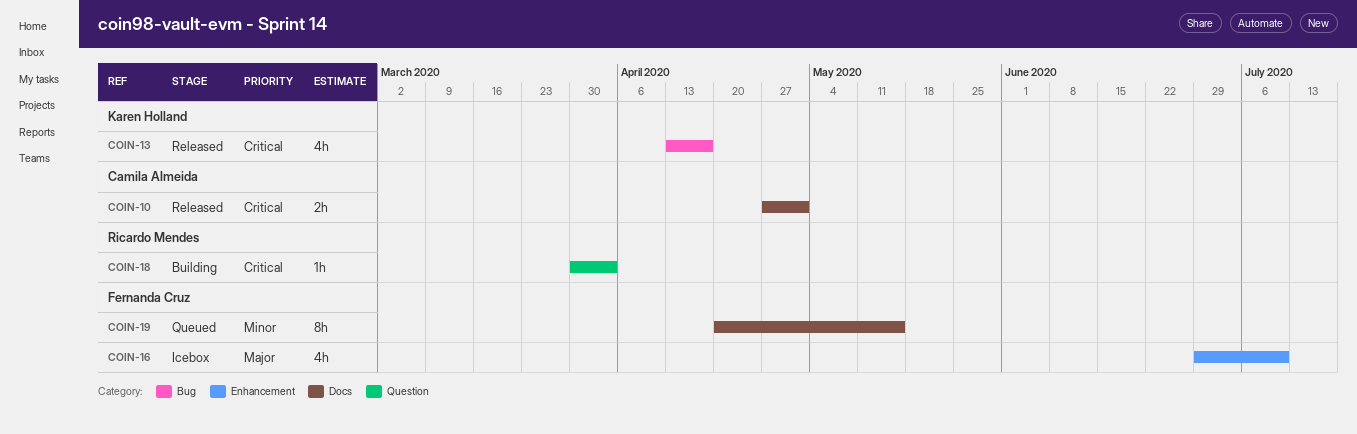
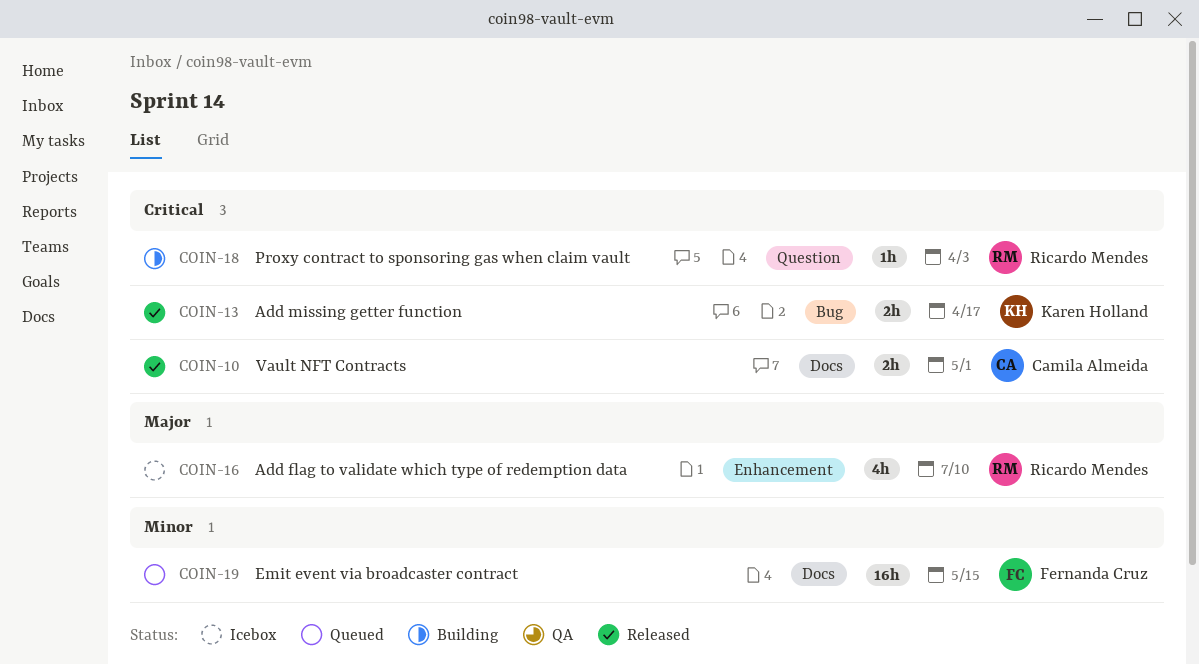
COIN-13, estimate: 4h -> 2h
COIN-16, owner: Fernanda Cruz -> Ricardo Mendes
COIN-19, estimate: 8h -> 16h

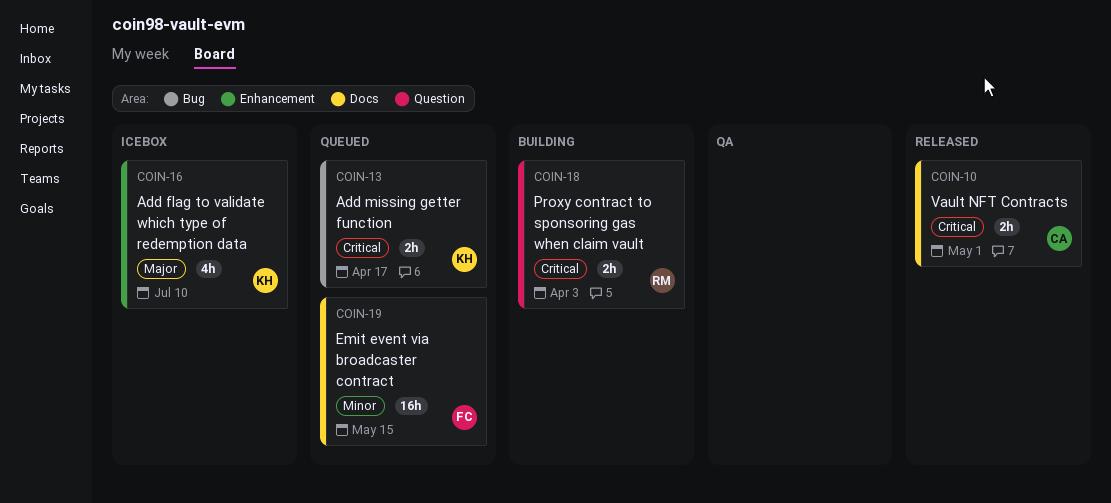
COIN-13, status: Released -> Queued
COIN-16, owner: Ricardo Mendes -> Karen Holland
COIN-18, estimate: 1h -> 2h

